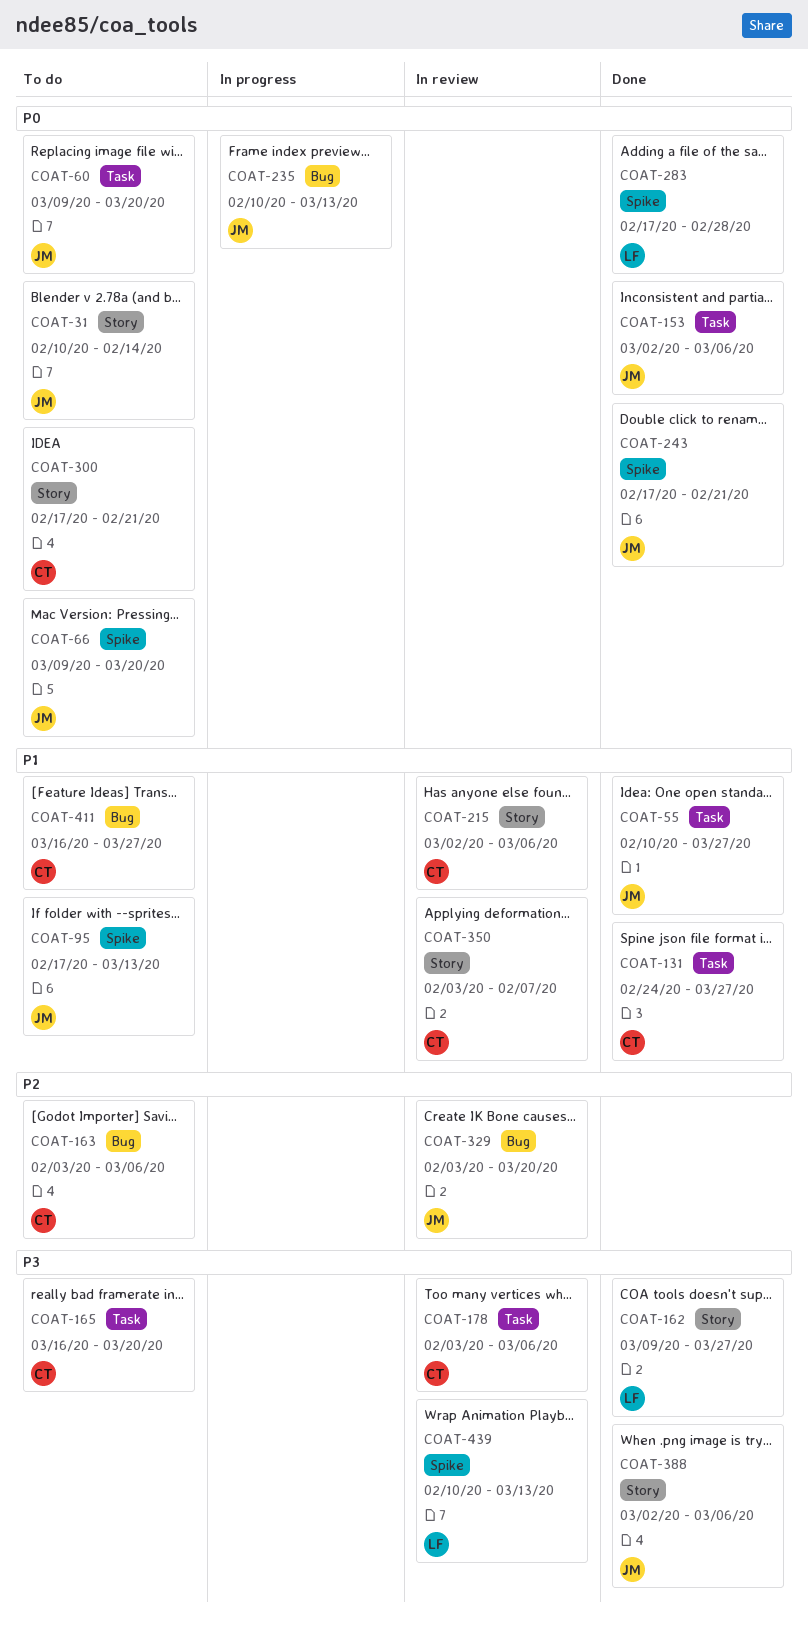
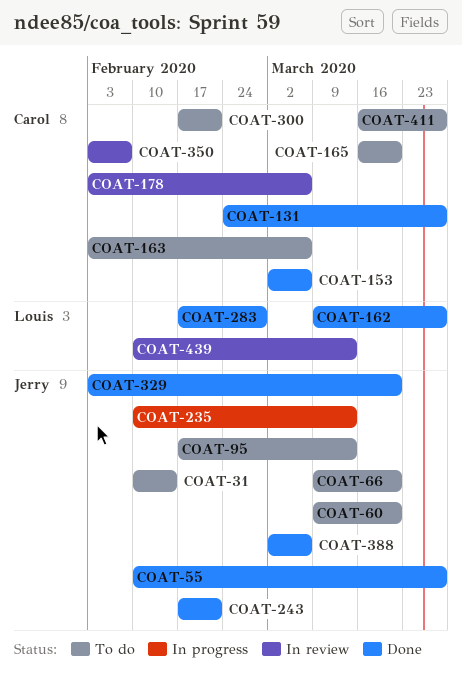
COAT-153, owner: Jerry -> Carol
COAT-215: present -> none
COAT-329, status: In review -> Done

